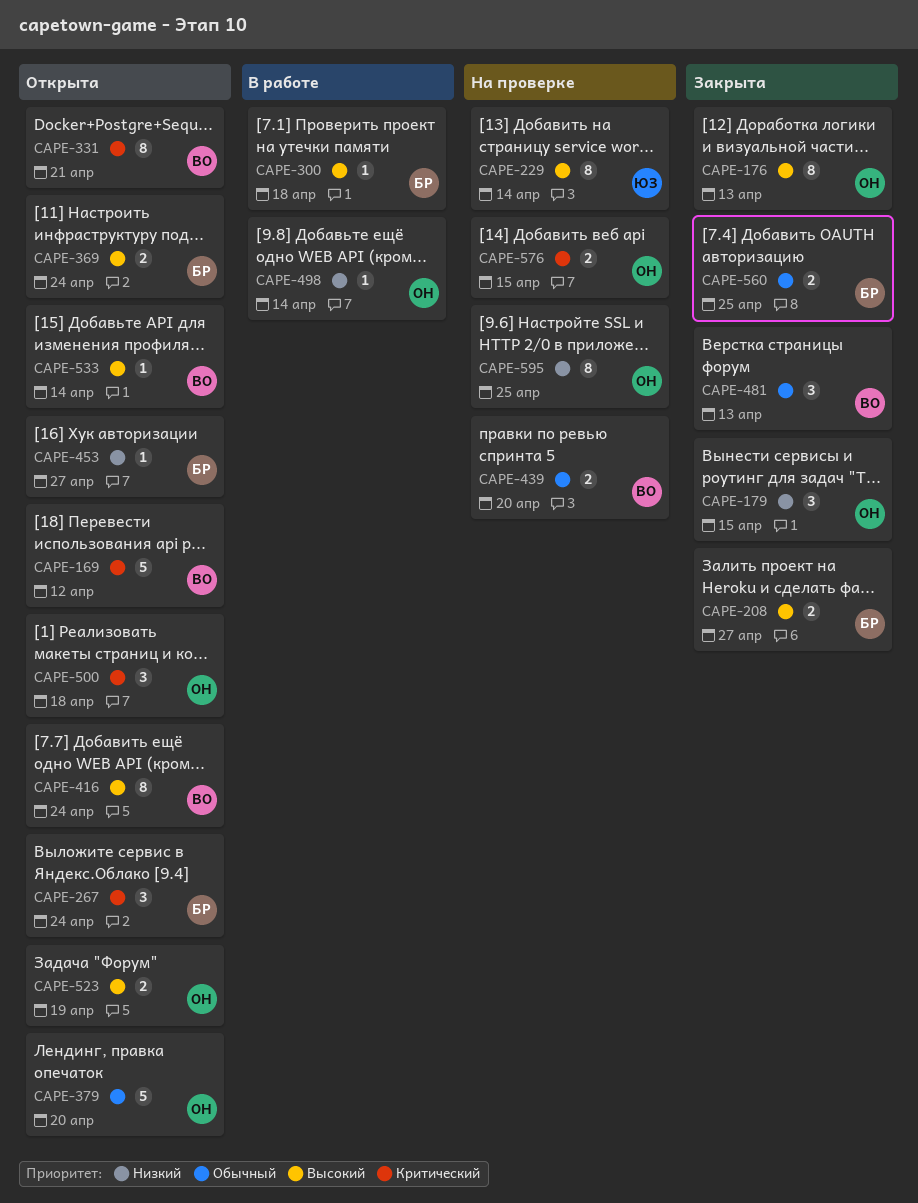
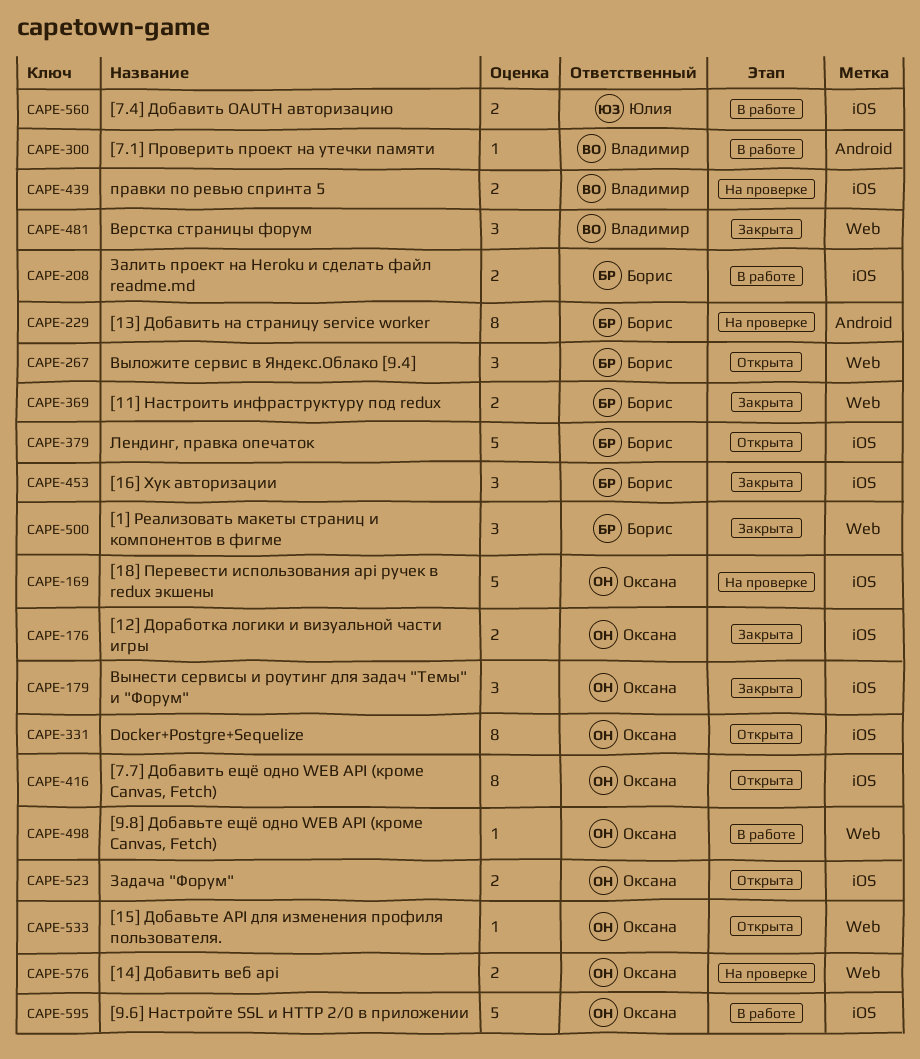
CAPE-169, status: Открыта -> На проверке
CAPE-169, owner: Владимир -> Оксана
CAPE-176, estimate: 8 -> 2
CAPE-208, status: Закрыта -> В работе
CAPE-229, owner: Юлия -> Борис
CAPE-300, owner: Борис -> Владимир
CAPE-331, owner: Владимир -> Оксана
CAPE-369, status: Открыта -> Закрыта
CAPE-379, owner: Оксана -> Борис
CAPE-416, owner: Владимир -> Оксана
CAPE-453, status: Открыта -> Закрыта
CAPE-453, estimate: 1 -> 3
CAPE-500, status: Открыта -> Закрыта
CAPE-500, owner: Оксана -> Борис
CAPE-533, owner: Владимир -> Оксана
CAPE-560, status: Закрыта -> В работе
CAPE-560, owner: Борис -> Юлия
CAPE-595, status: На проверке -> В работе
CAPE-595, estimate: 8 -> 5

